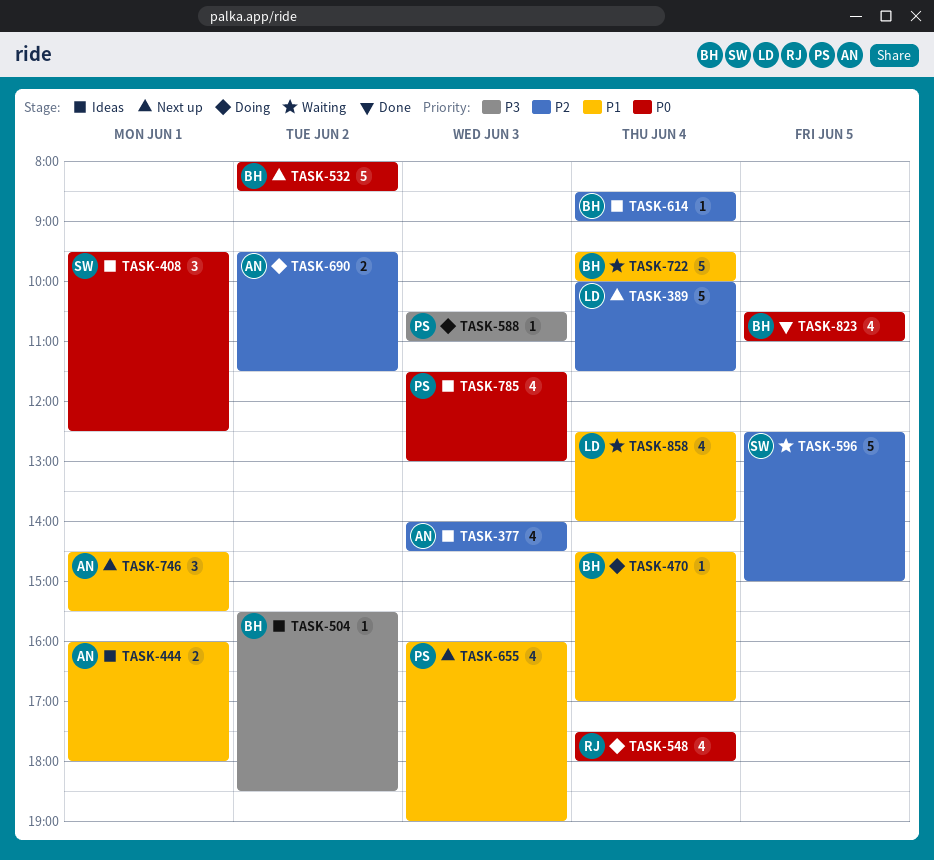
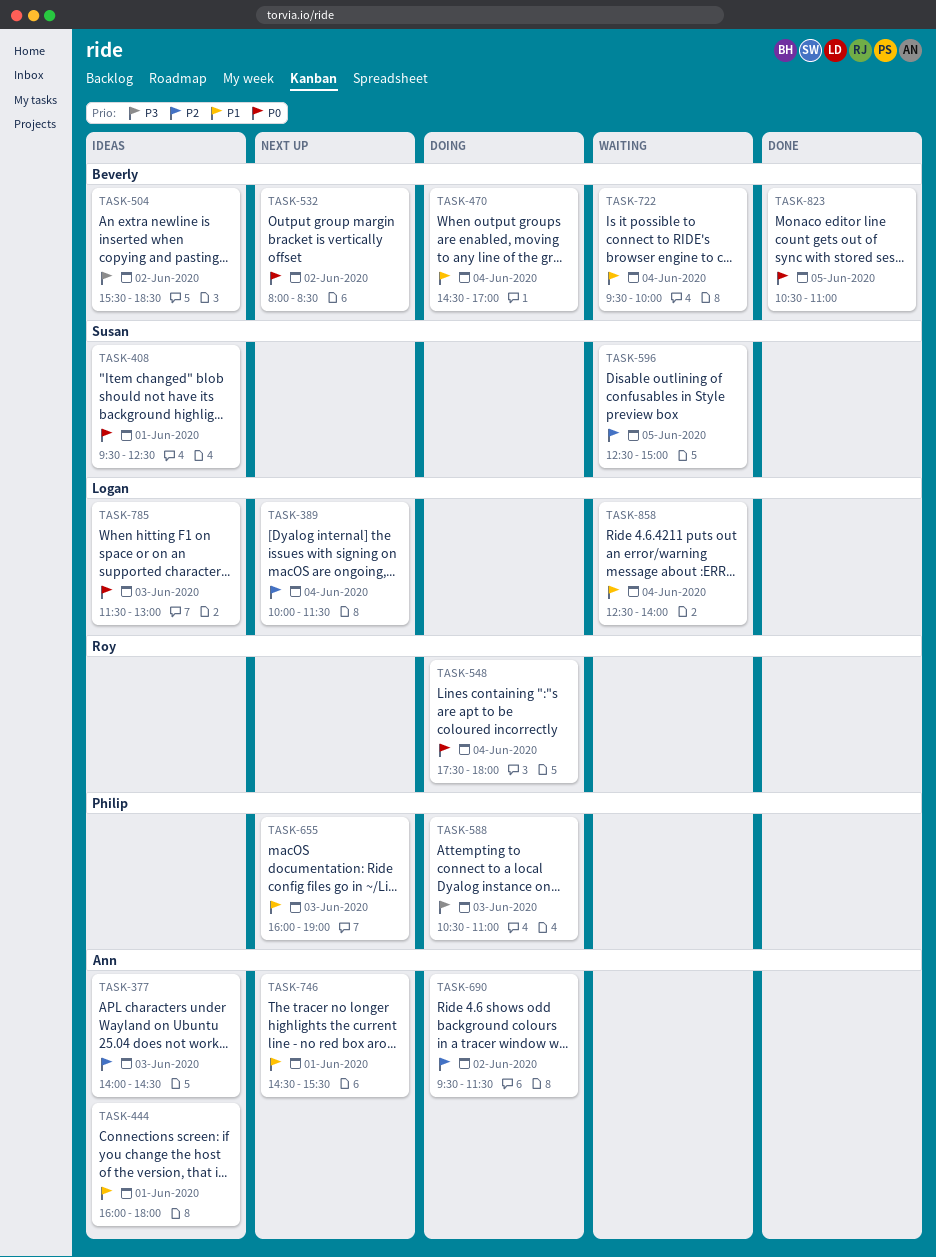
TASK-614: present -> none
TASK-785, owner: Philip -> Logan

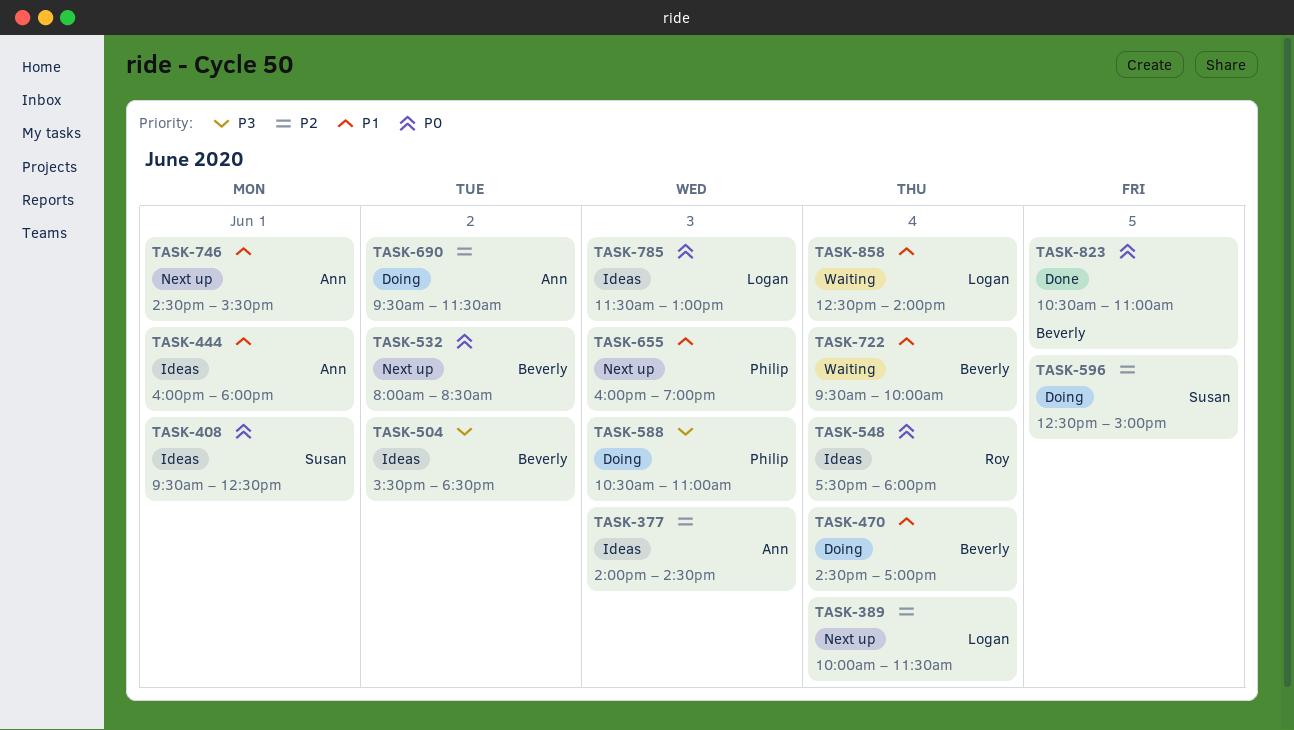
TASK-548, status: Doing -> Ideas
TASK-596, status: Waiting -> Doing

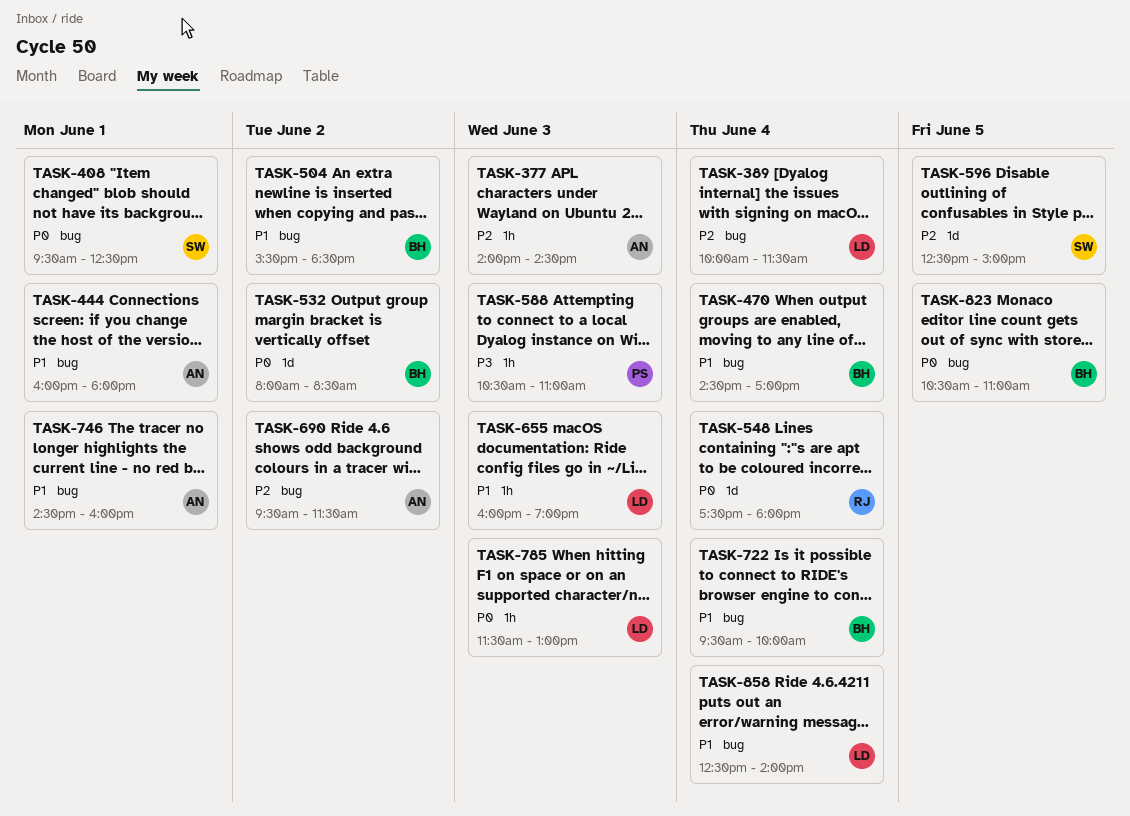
TASK-504, priority: P3 -> P1
TASK-655, owner: Philip -> Logan
TASK-746, ends: 15:30 -> 16:00

